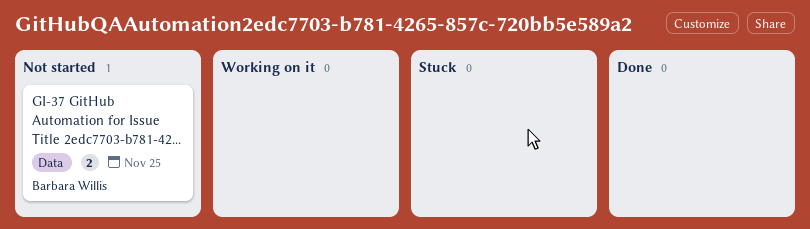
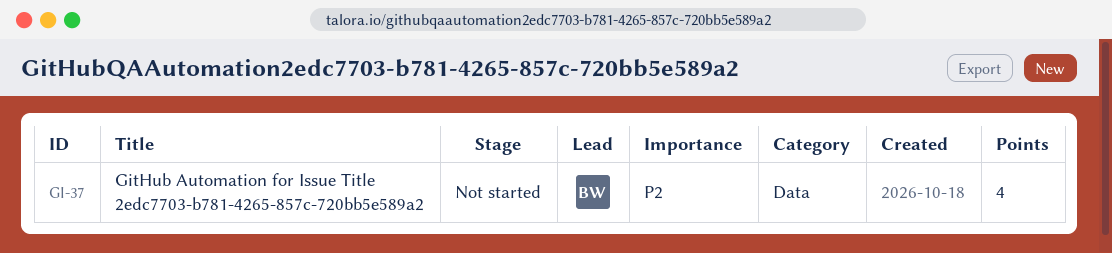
GI-37, estimate: 2 -> 4

